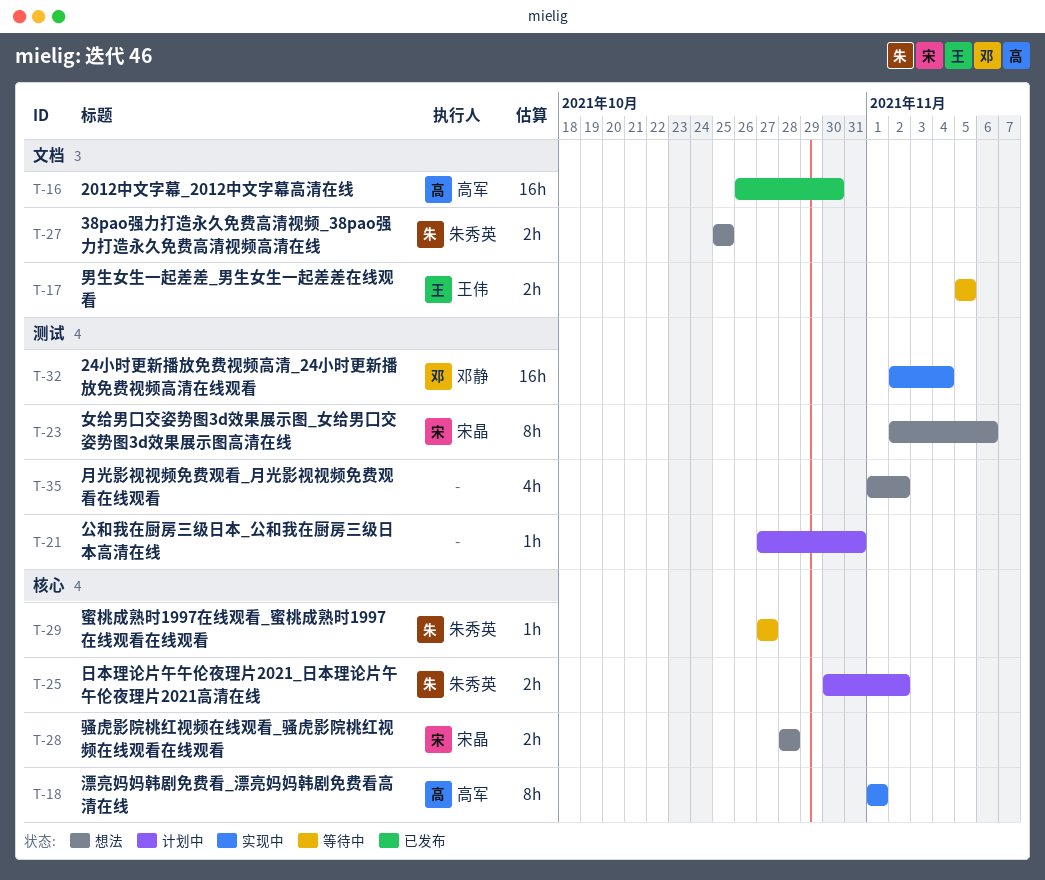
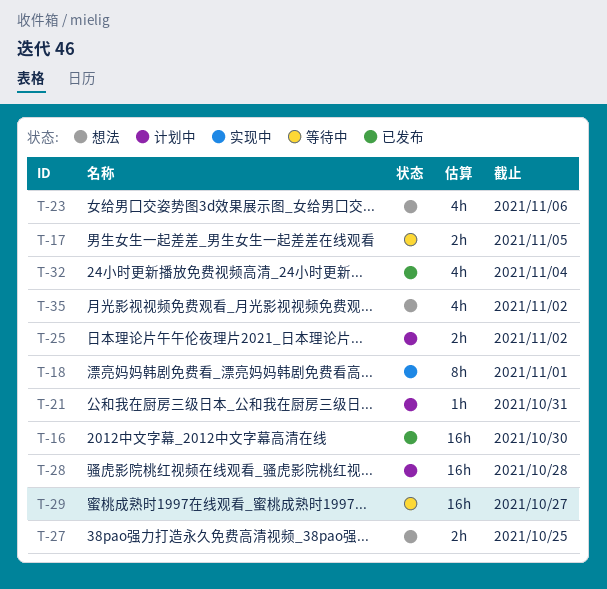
T-23, estimate: 8h -> 4h
T-28, status: 想法 -> 计划中
T-28, estimate: 2h -> 16h
T-29, estimate: 1h -> 16h
T-32, status: 实现中 -> 已发布
T-32, estimate: 16h -> 4h

